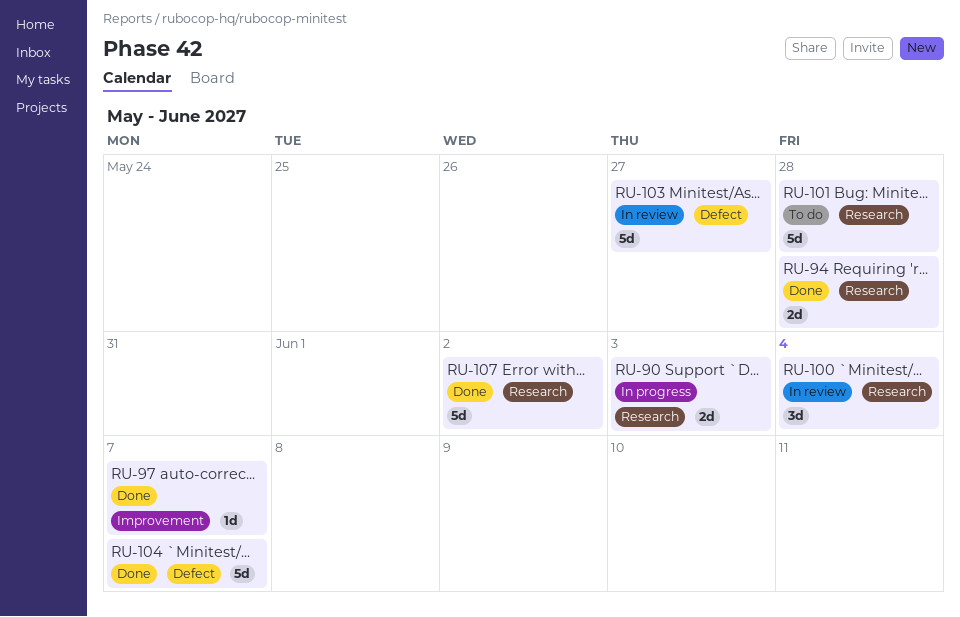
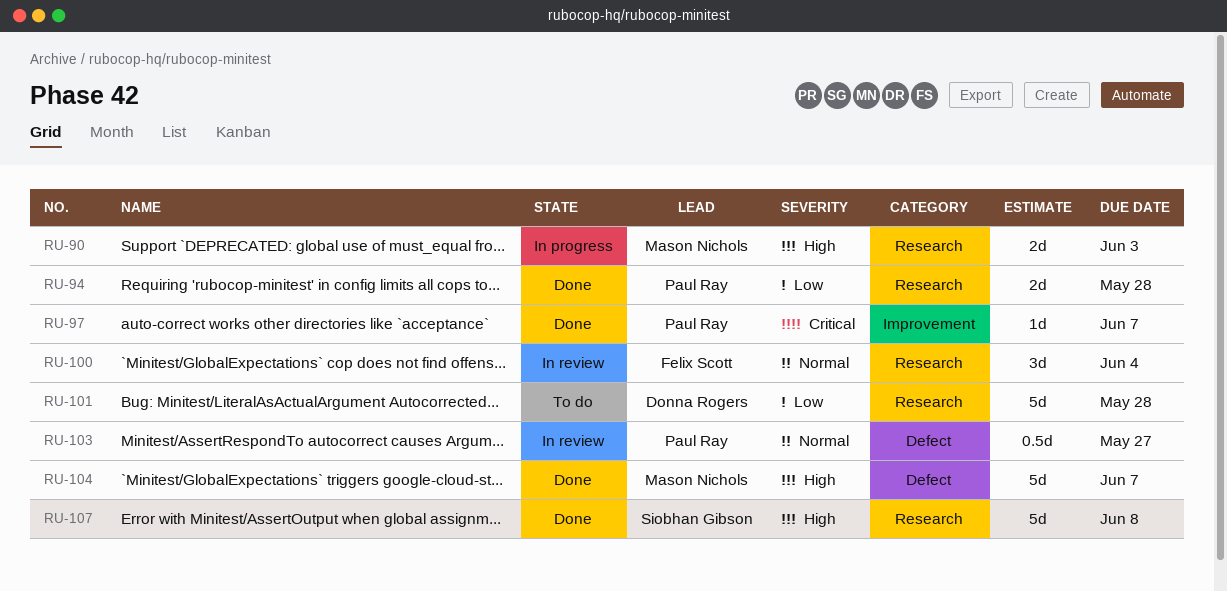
RU-103, estimate: 5d -> 0.5d
RU-107, due: Jun 2 -> Jun 8

